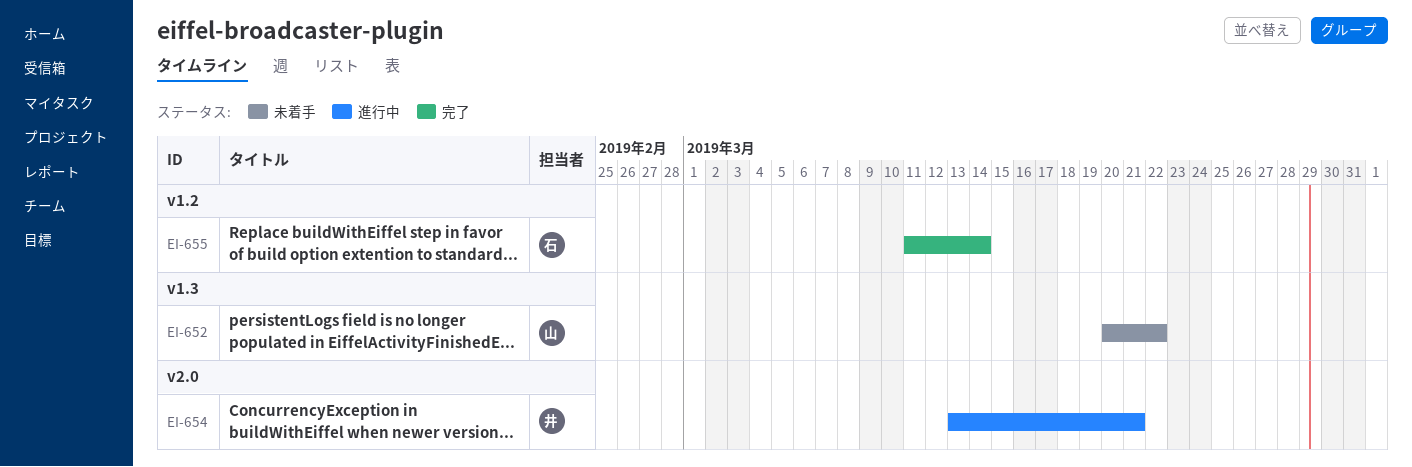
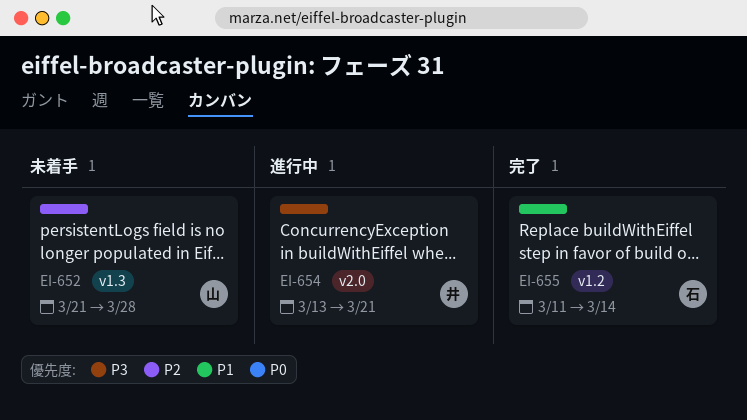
EI-652, start: Mar 20 -> Mar 21
EI-652, due: Mar 22 -> Mar 28

